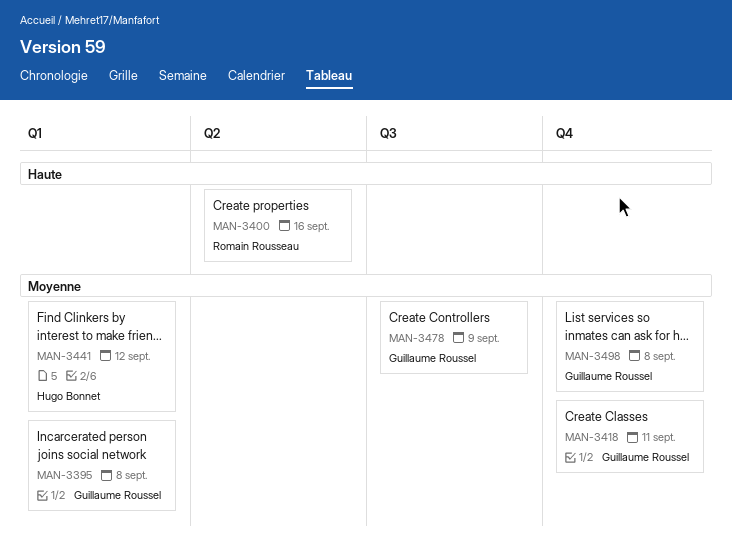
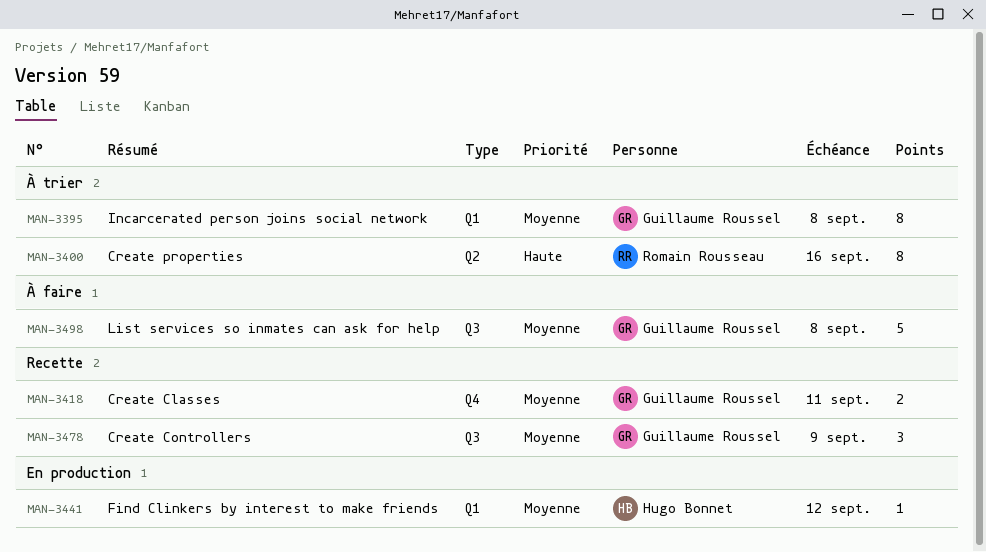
MAN-3498, label: Q4 -> Q3

